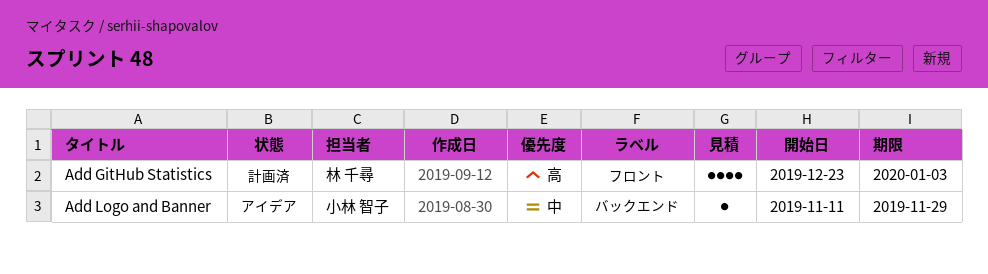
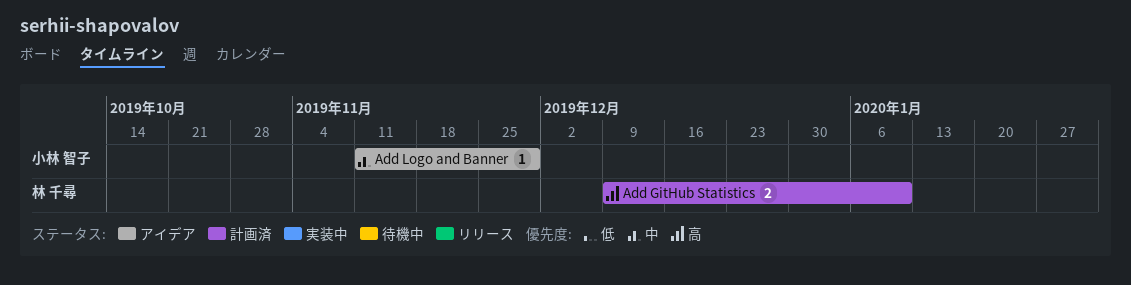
Add GitHub Statistics, estimate: 4 -> 2
Add GitHub Statistics, start: Dec 23 -> Dec 9
Add GitHub Statistics, due: Jan 3 -> Jan 10

